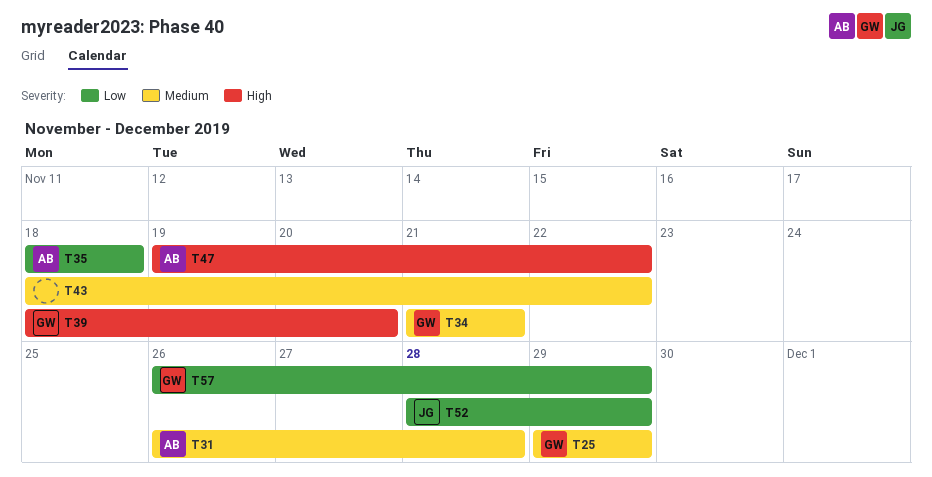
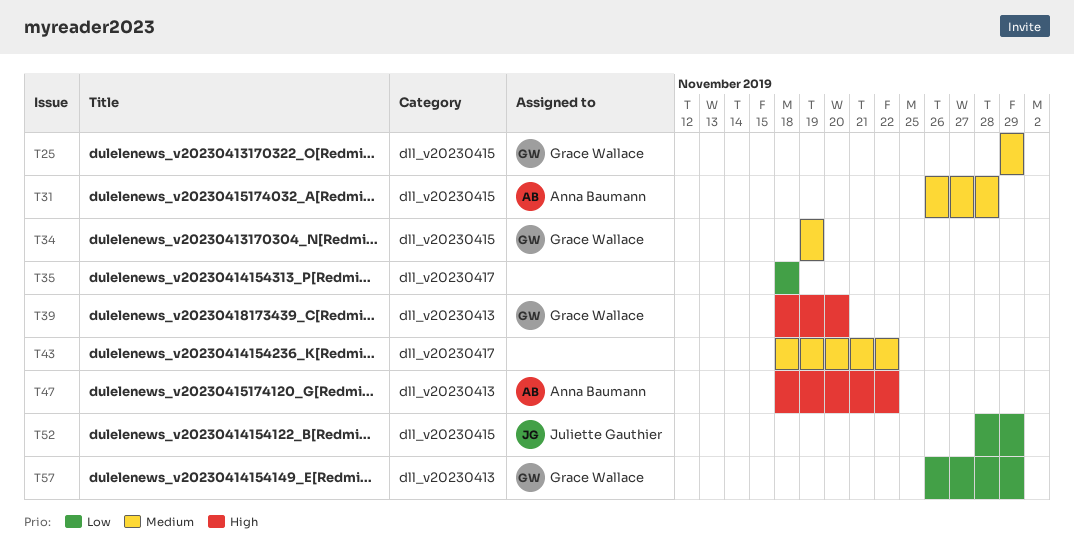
T34, start: Nov 21 -> Nov 19
T34, due: Nov 21 -> Nov 19
T35, owner: Anna Baumann -> none
T47, start: Nov 19 -> Nov 18

